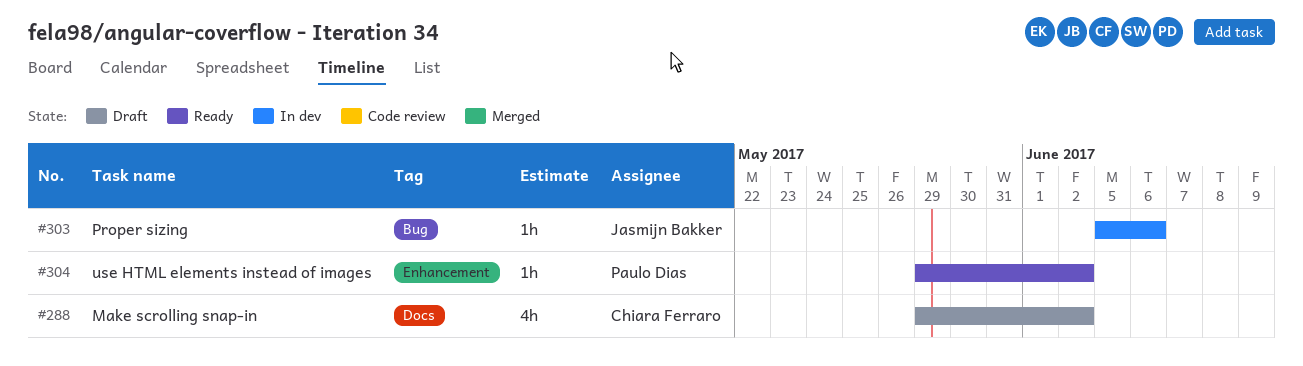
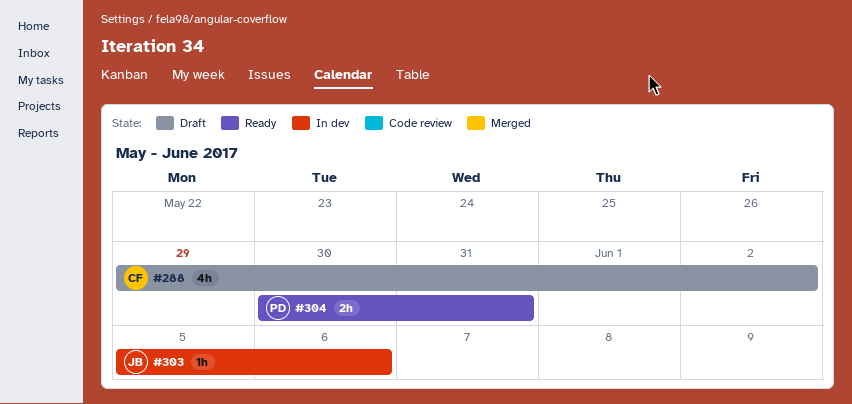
#304, estimate: 1h -> 2h
#304, start: May 29 -> May 30
#304, due: Jun 2 -> May 31

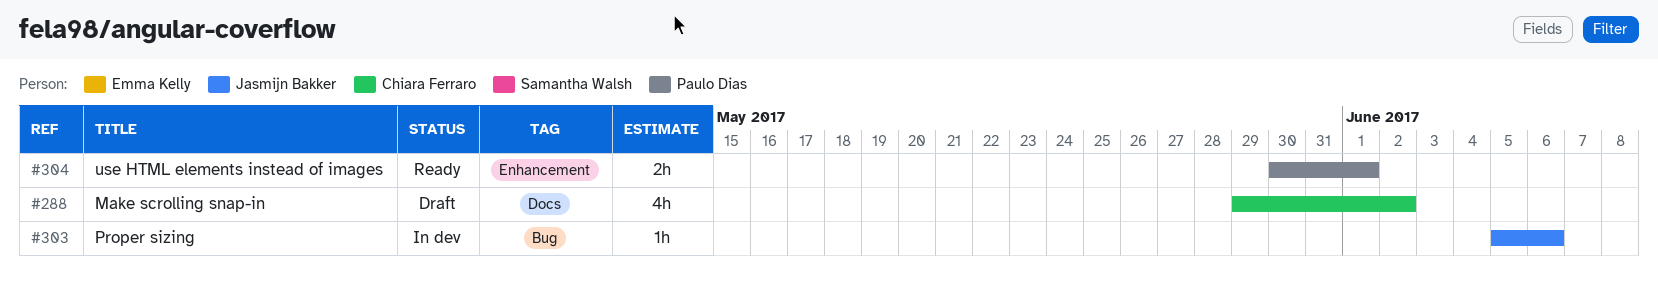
#304, due: May 31 -> Jun 1

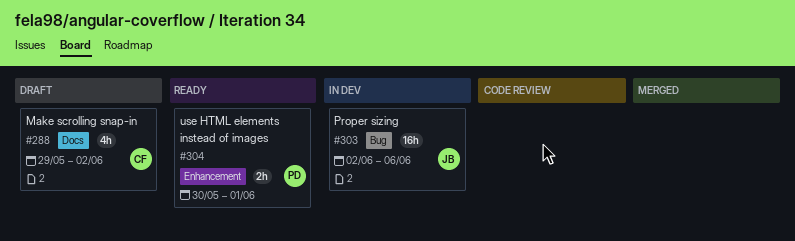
#303, estimate: 1h -> 16h
#303, start: Jun 5 -> Jun 2

